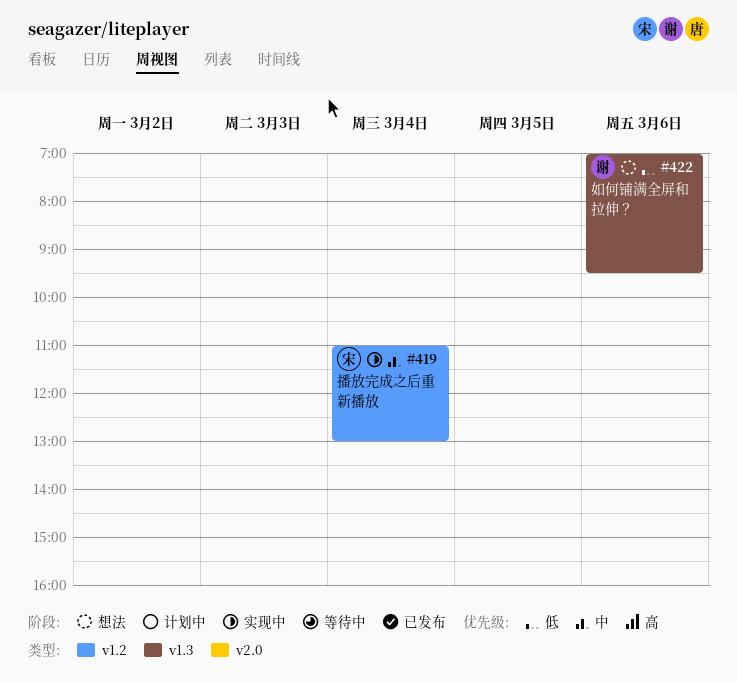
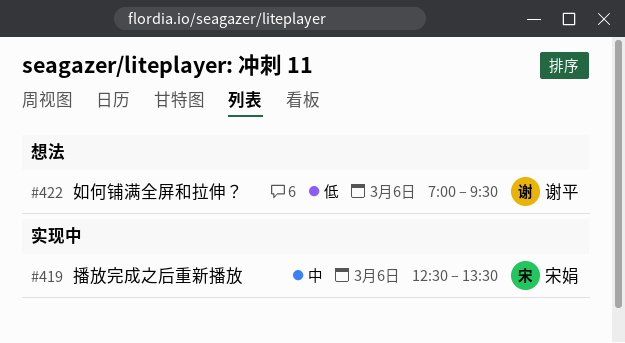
#419, day: Mar 4 -> Mar 6
#419, begins: 11:00 -> 12:30
#419, ends: 13:00 -> 13:30

